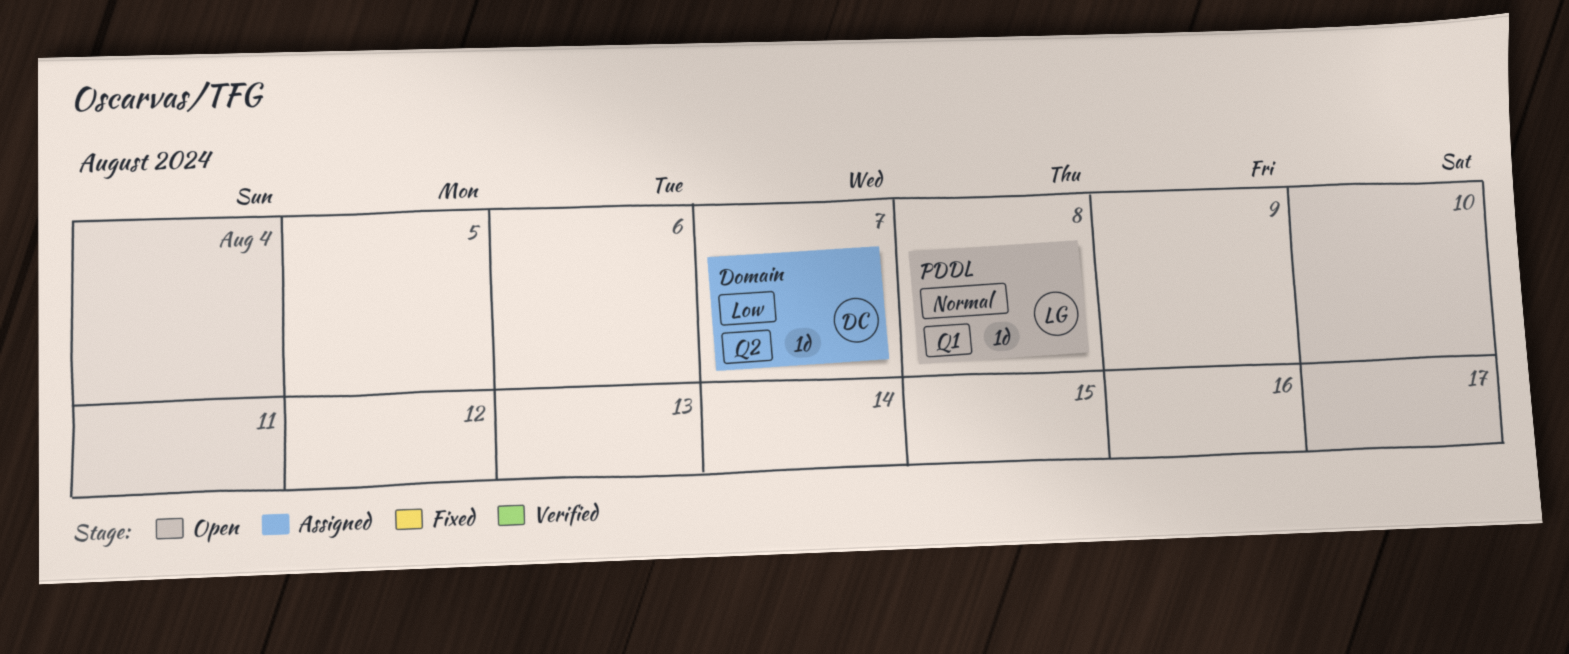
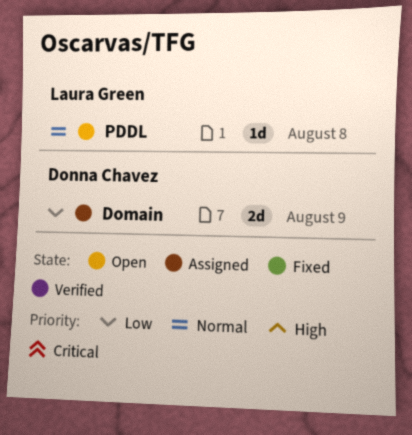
Domain, estimate: 1d -> 2d
Domain, due: Aug 7 -> Aug 9

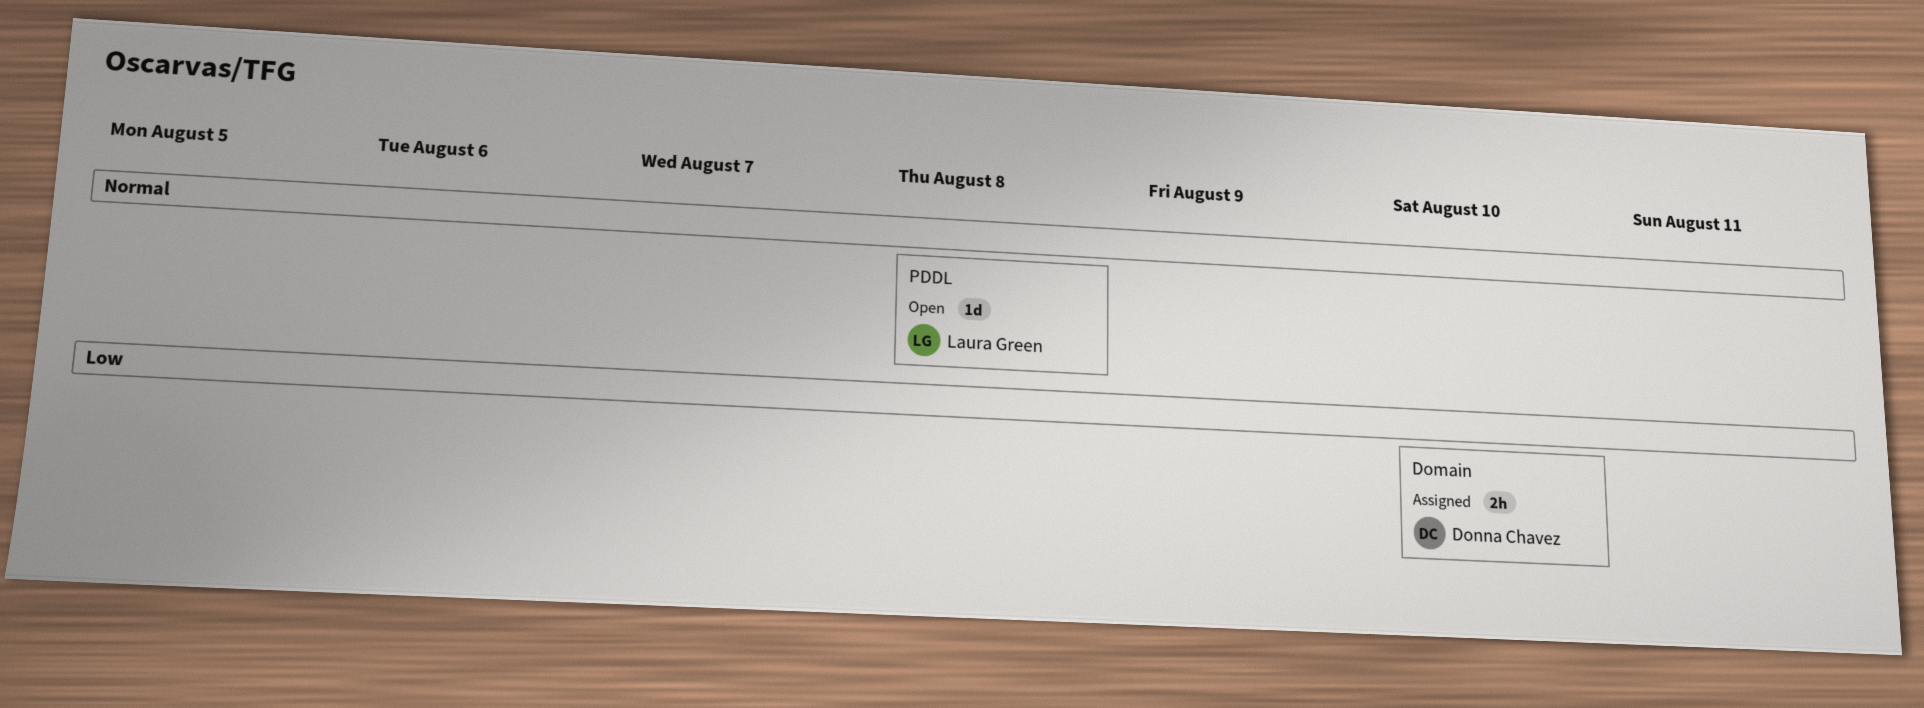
Domain, estimate: 2d -> 2h
Domain, due: Aug 9 -> Aug 10

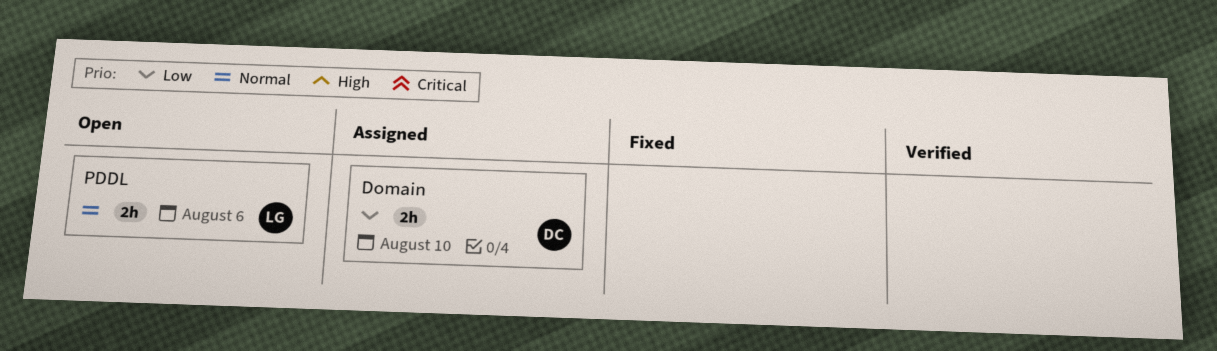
PDDL, estimate: 1d -> 2h
PDDL, due: Aug 8 -> Aug 6

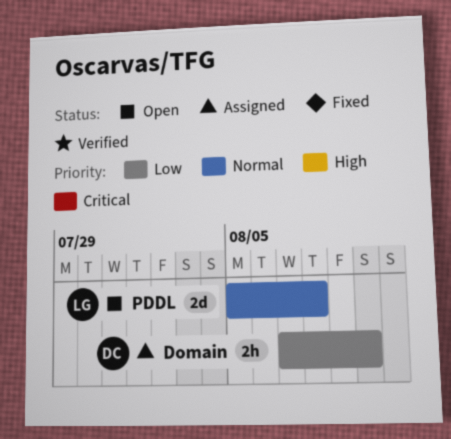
PDDL, estimate: 2h -> 2d
PDDL, due: Aug 6 -> Aug 8

